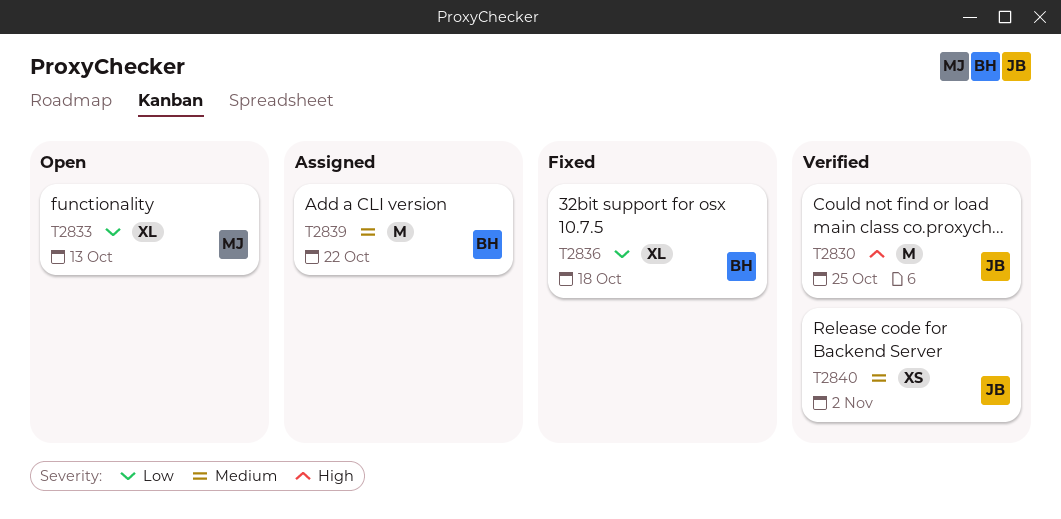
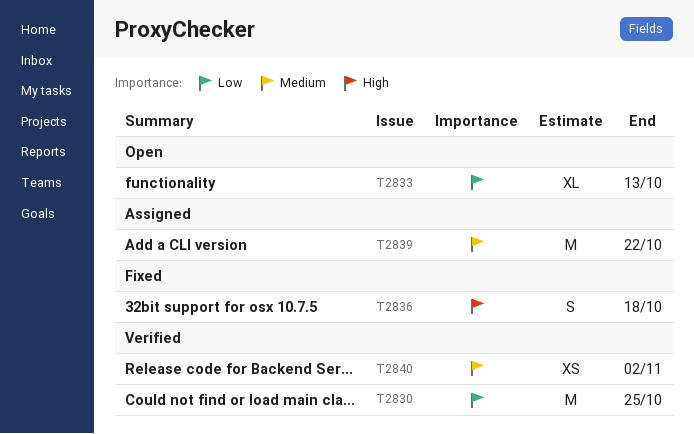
T2830, priority: High -> Low
T2836, priority: Low -> High
T2836, estimate: XL -> S

